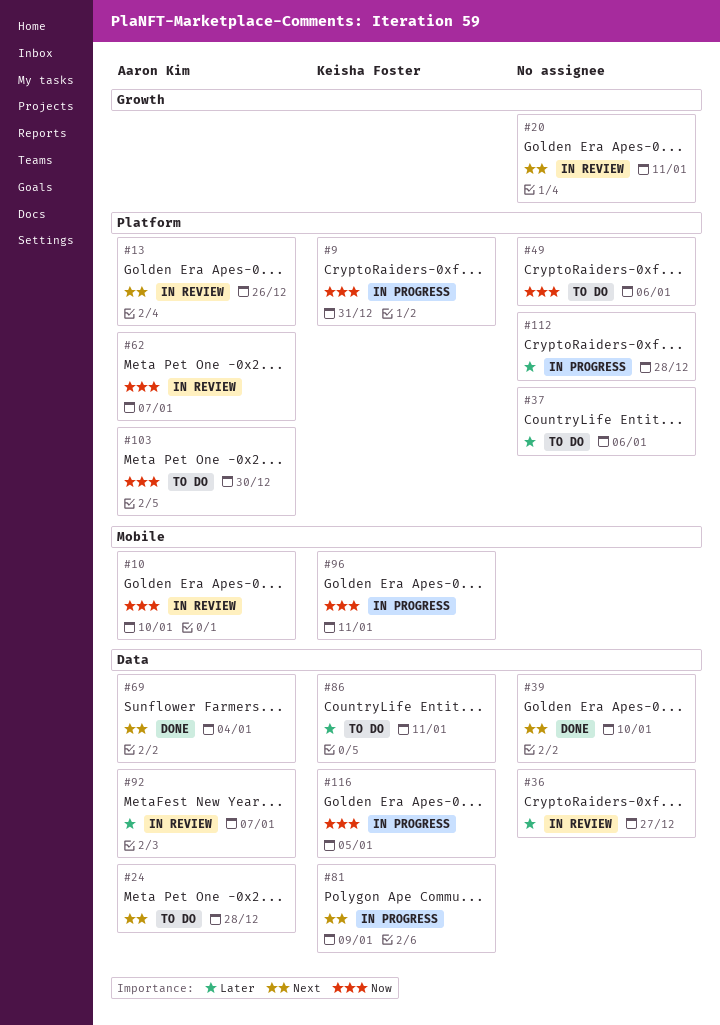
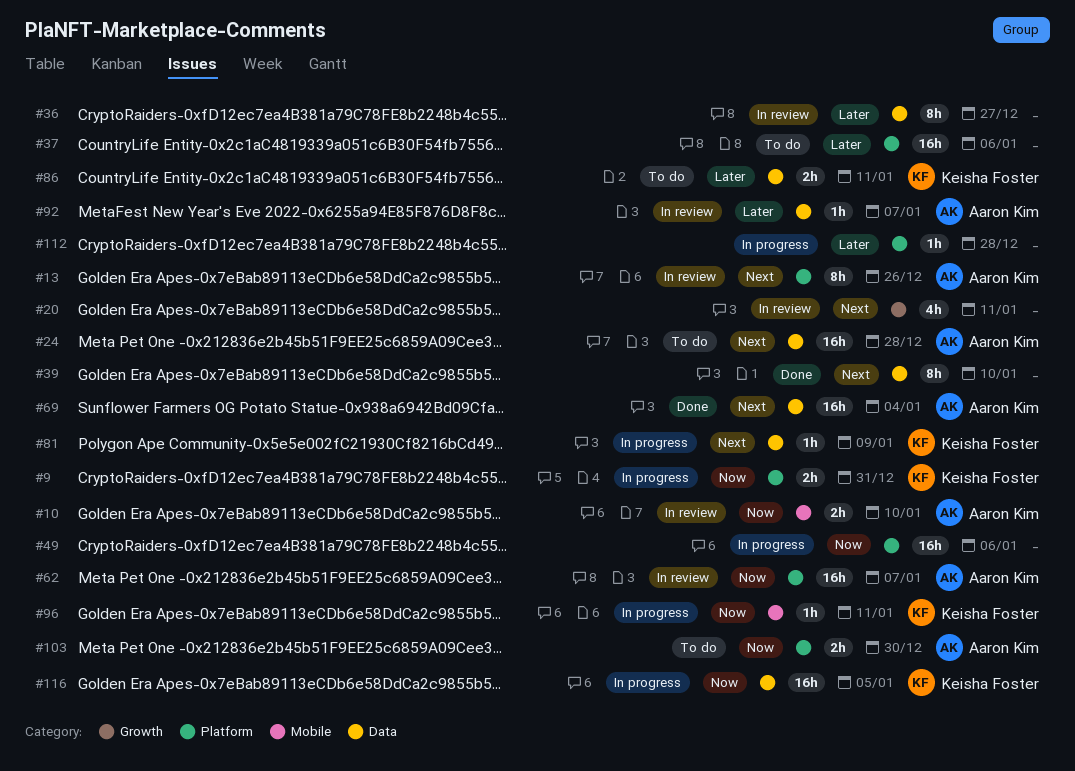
#49, status: To do -> In progress

